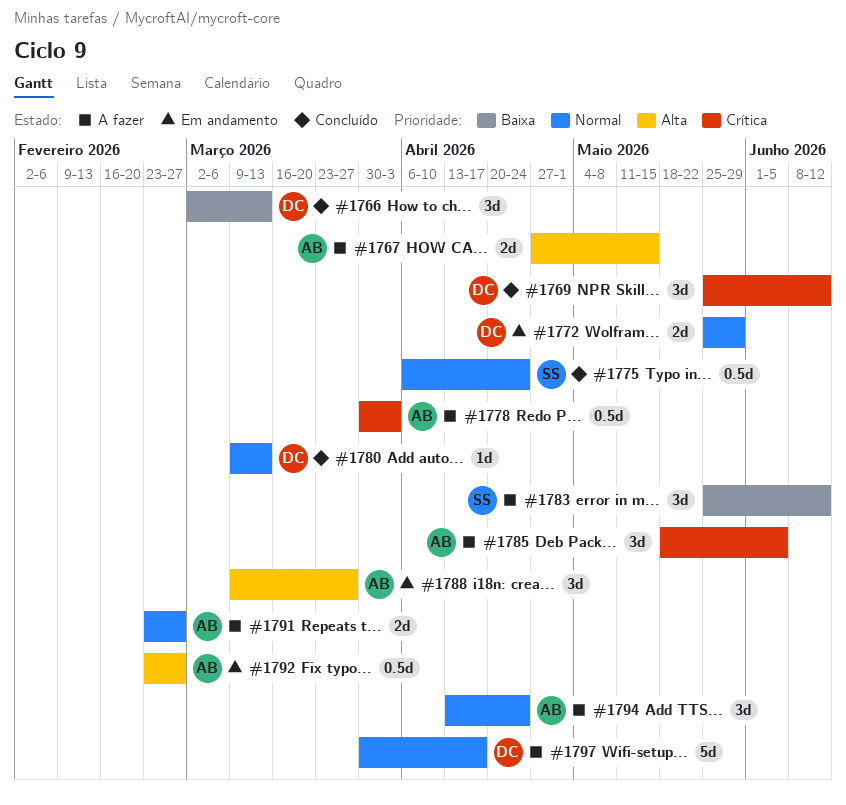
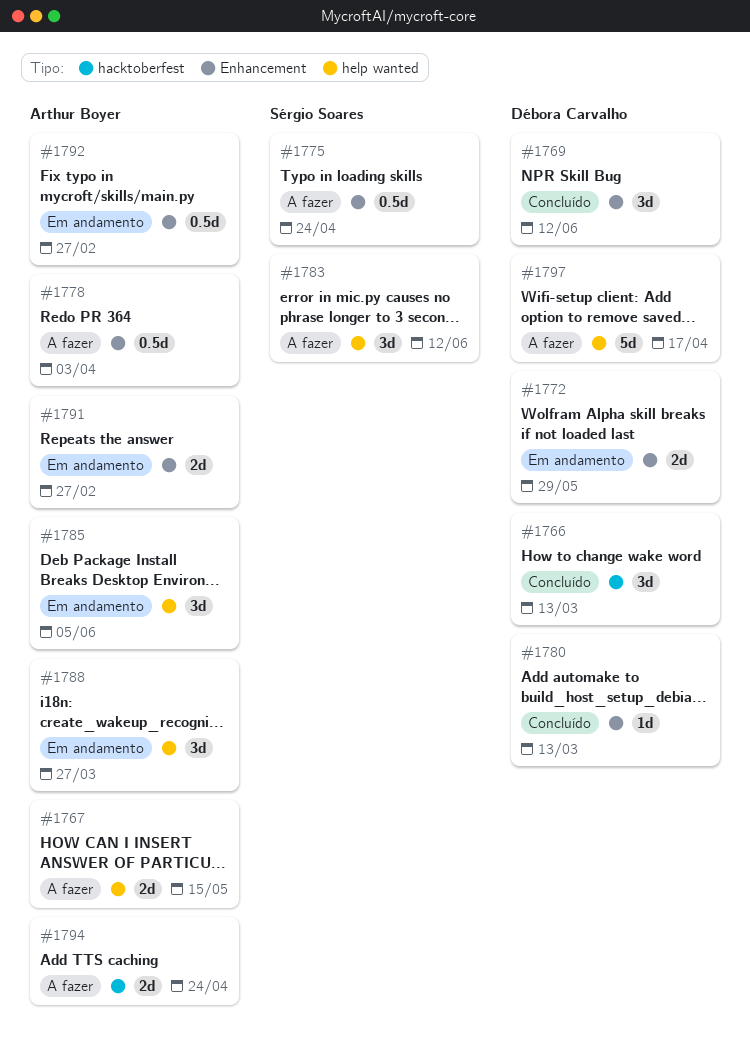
#1775, status: Concluído -> A fazer
#1785, status: A fazer -> Em andamento
#1791, status: A fazer -> Em andamento
#1794, estimate: 3d -> 2d

